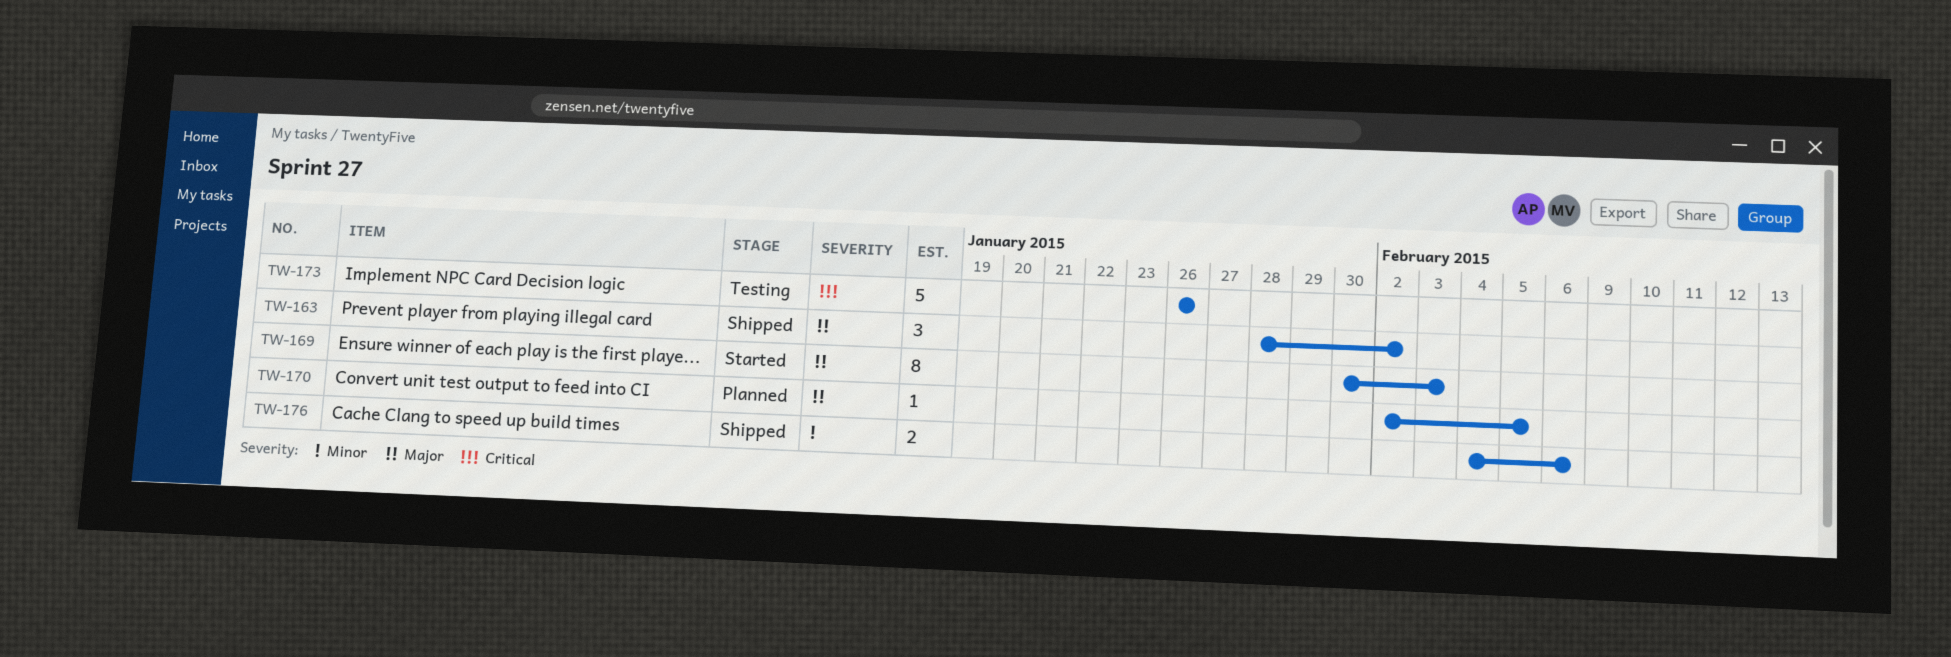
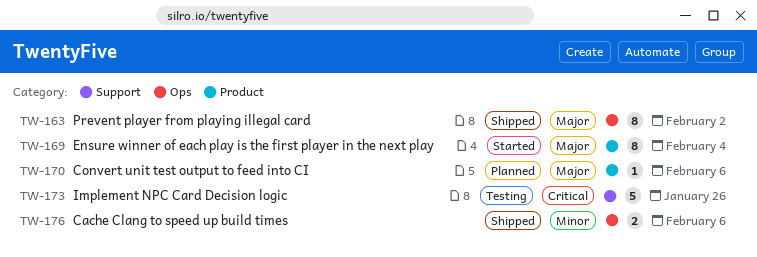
TW-163, estimate: 3 -> 8
TW-169, due: Feb 3 -> Feb 4
TW-170, due: Feb 5 -> Feb 6

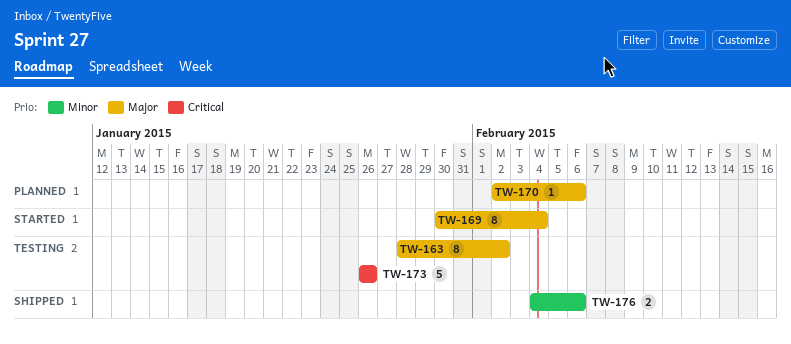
TW-163, status: Shipped -> Testing

